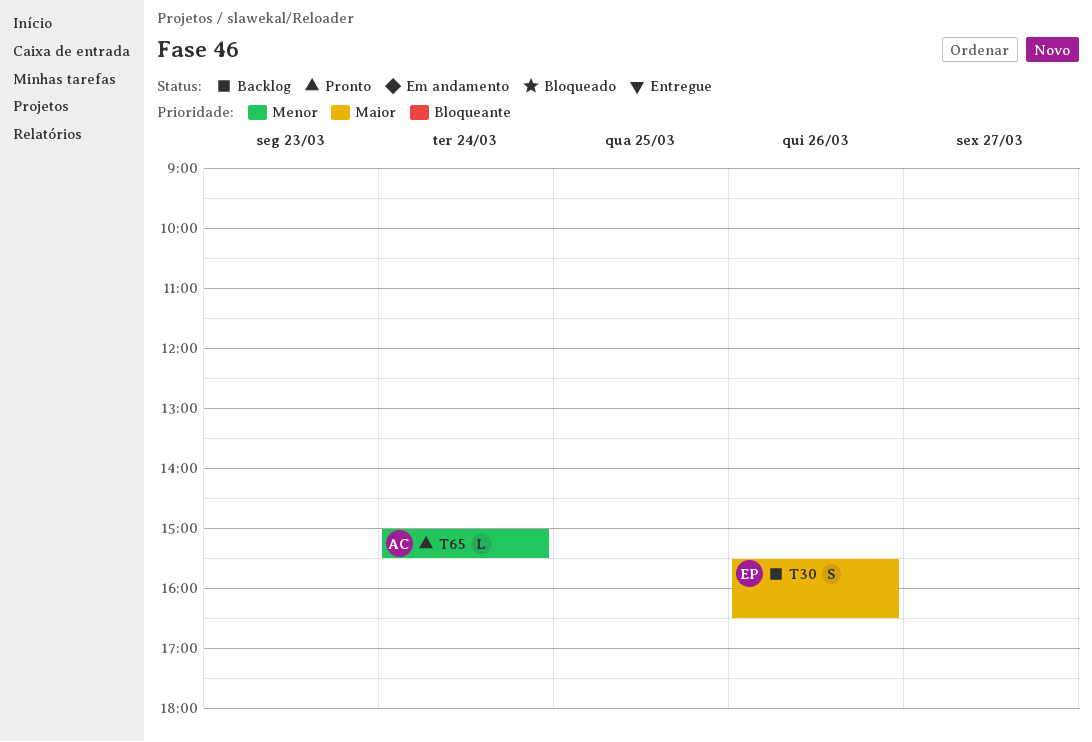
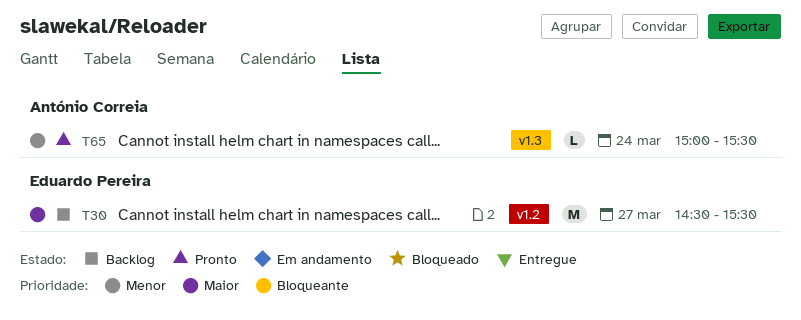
T30, estimate: S -> M
T30, day: Mar 26 -> Mar 27
T30, begins: 15:30 -> 14:30
T30, ends: 16:30 -> 15:30

